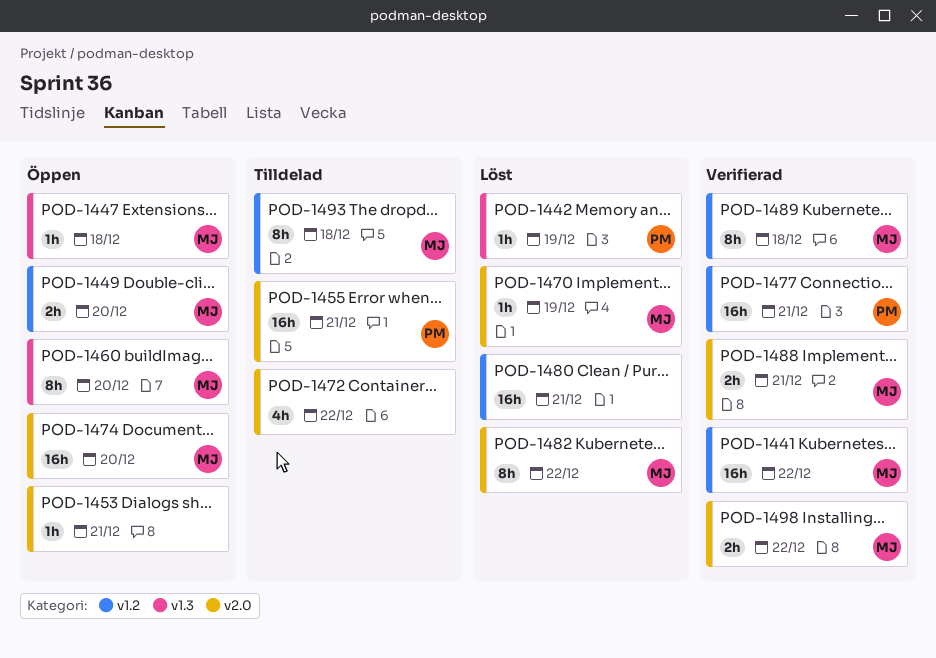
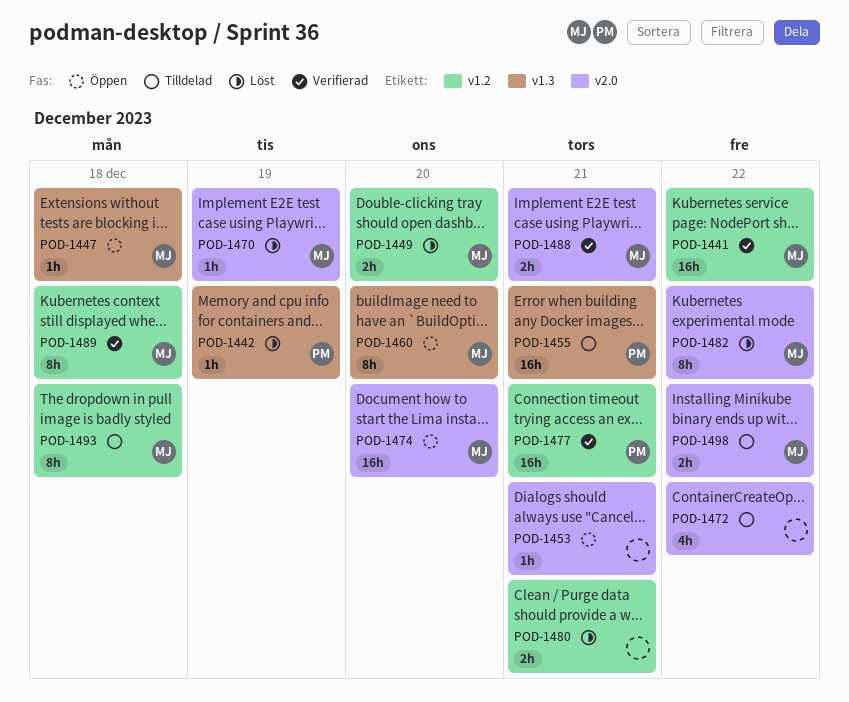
POD-1449, status: Öppen -> Löst
POD-1455, label: v2.0 -> v1.3
POD-1480, estimate: 16h -> 2h
POD-1498, status: Verifierad -> Tilldelad

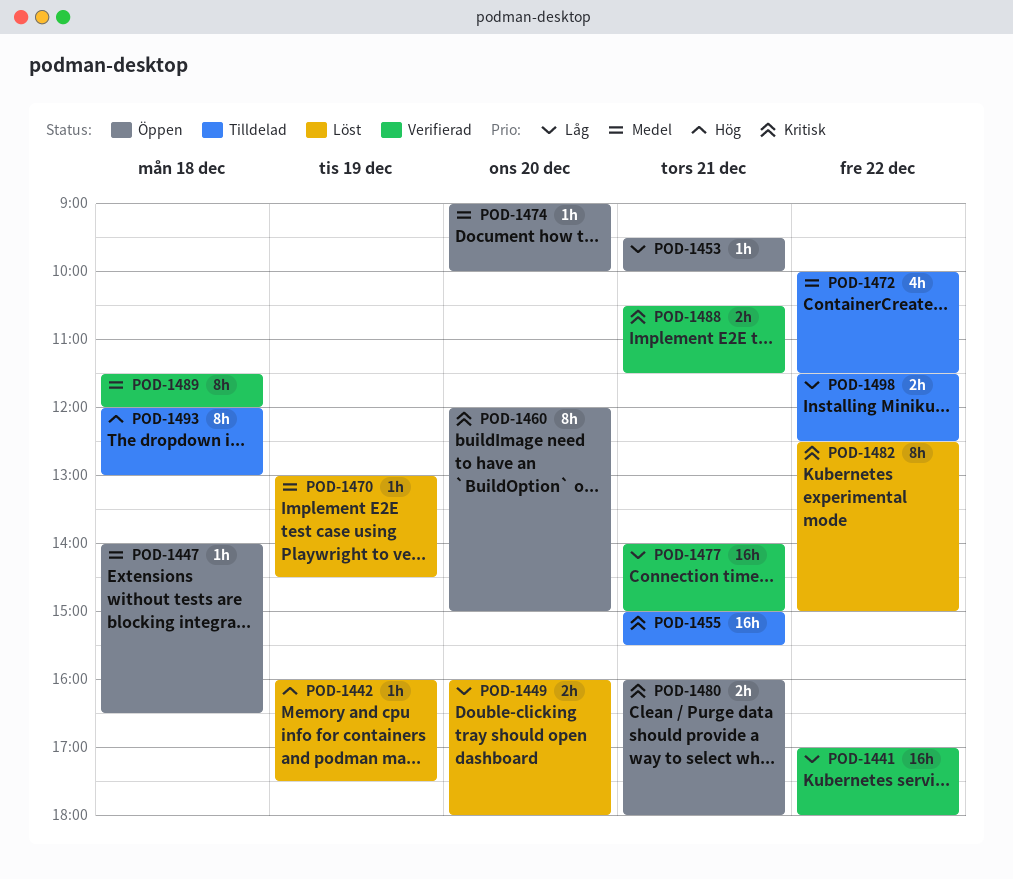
POD-1474, estimate: 16h -> 1h
POD-1480, status: Löst -> Öppen

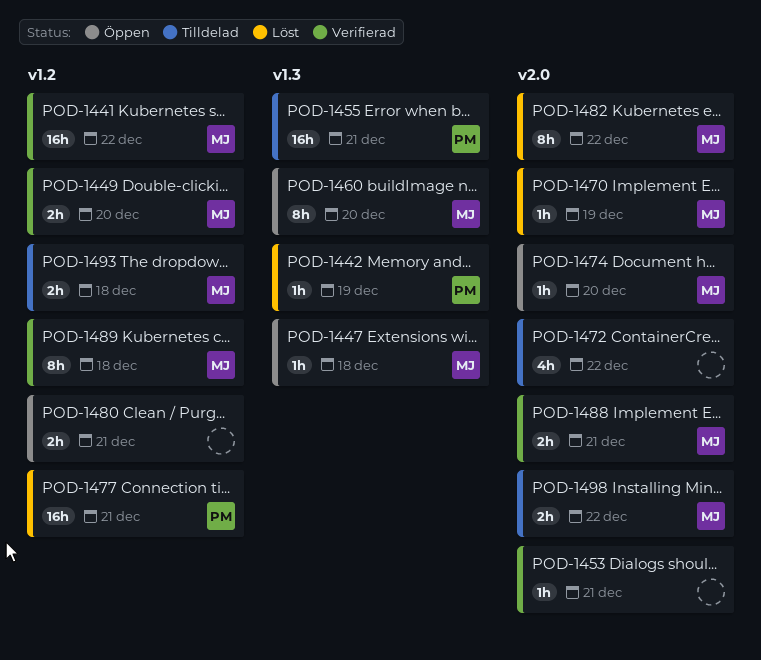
POD-1449, status: Löst -> Verifierad
POD-1453, status: Öppen -> Verifierad
POD-1477, status: Verifierad -> Löst
POD-1493, estimate: 8h -> 2h

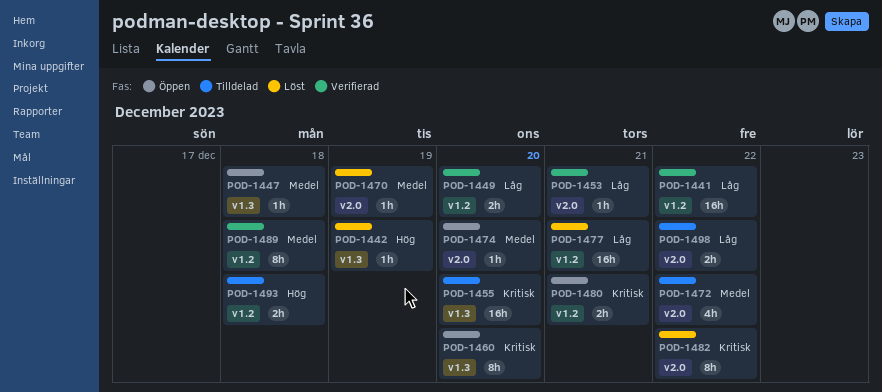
POD-1455, day: Dec 21 -> Dec 20
POD-1488: present -> none

